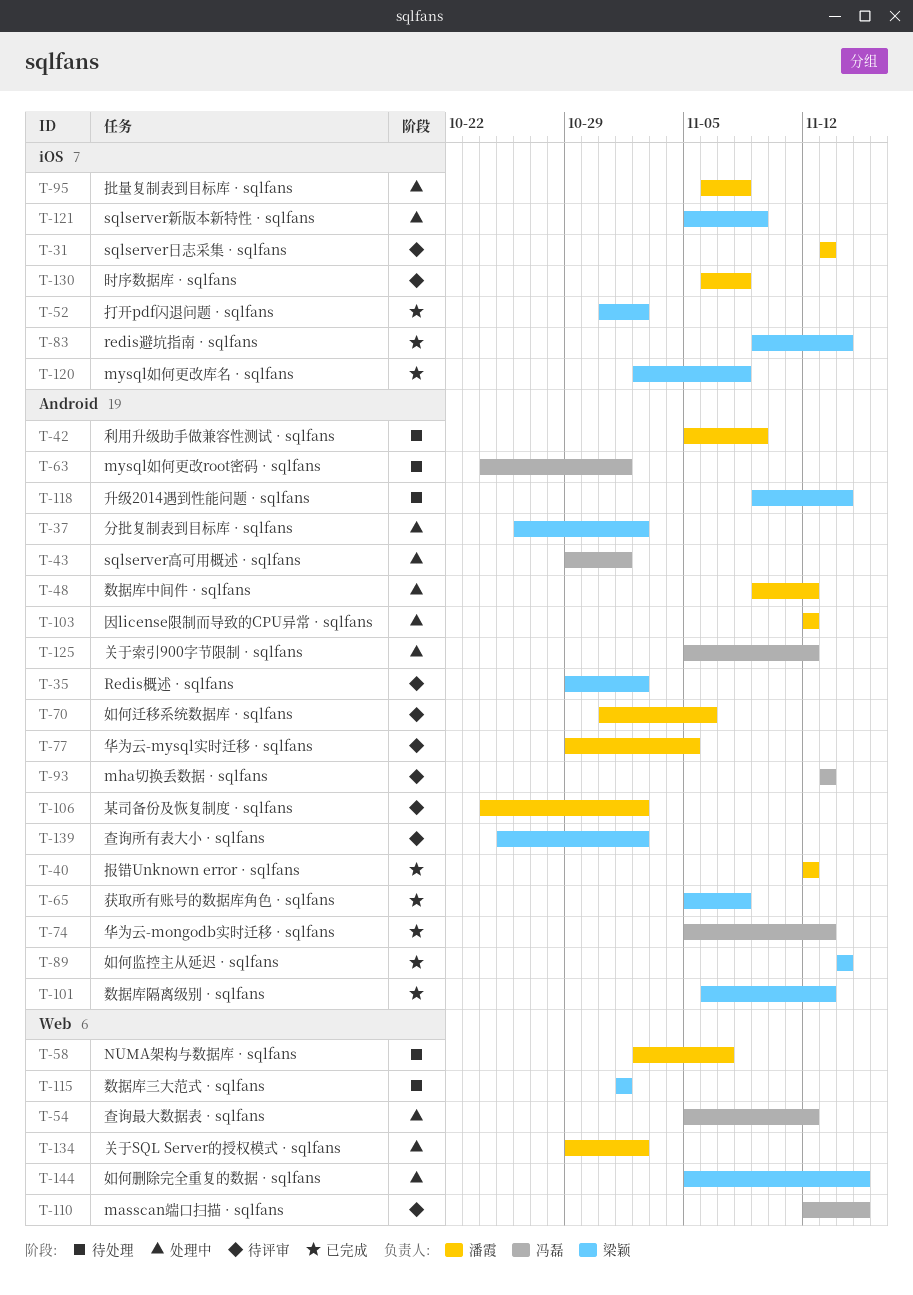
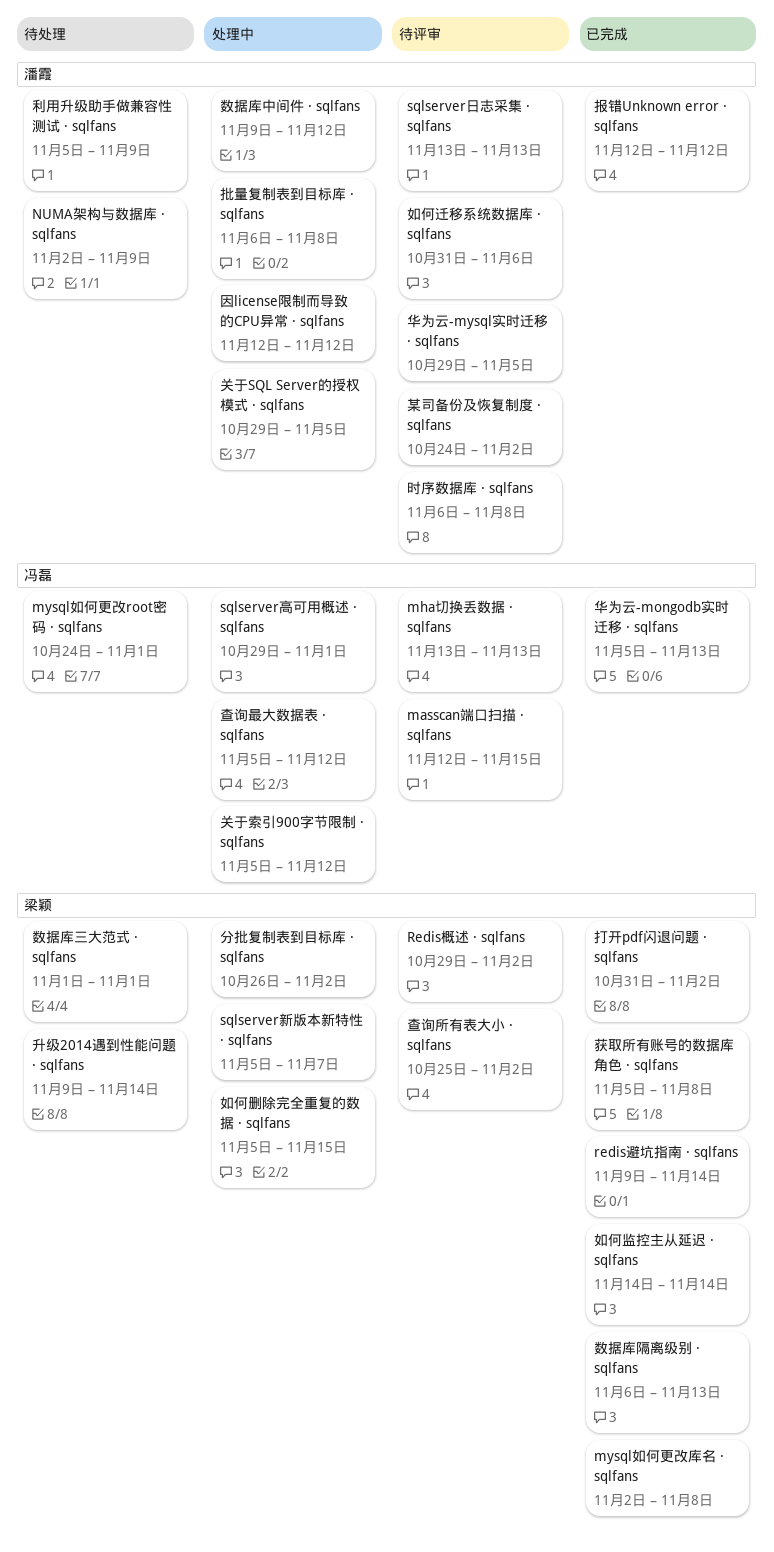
NUMA架构与数据库 · sqlfans, due: Nov 7 -> Nov 9
sqlserver新版本新特性 · sqlfans, due: Nov 9 -> Nov 7
关于SQL Server的授权模式 · sqlfans, due: Nov 2 -> Nov 5

